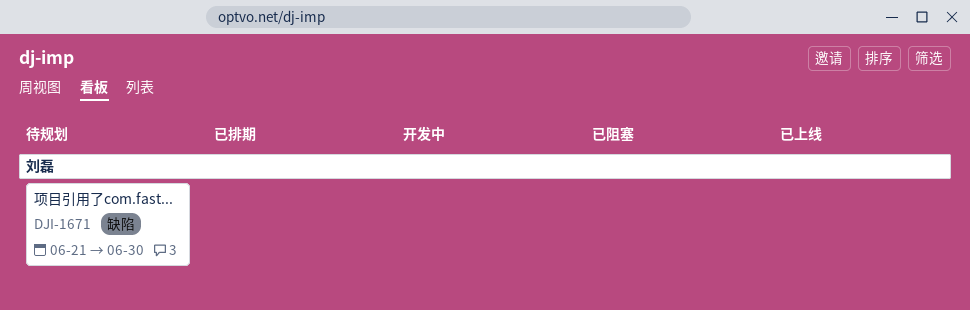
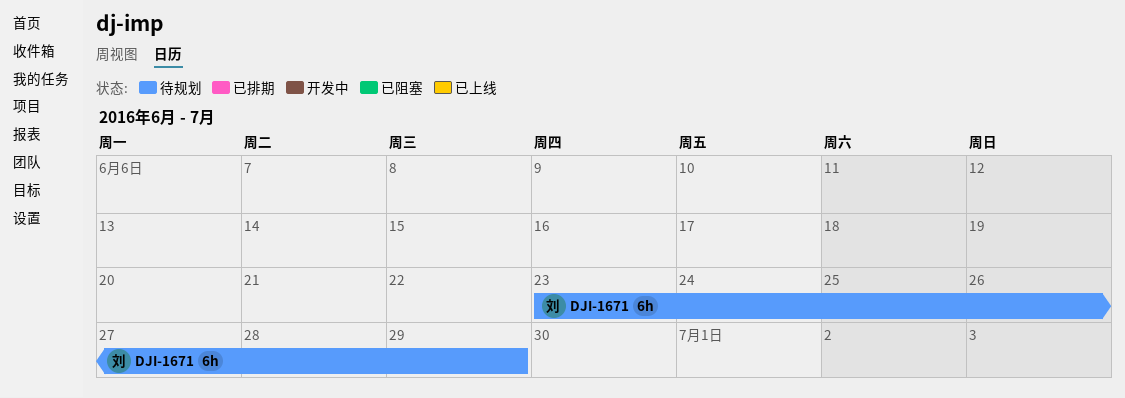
DJI-1671, start: Jun 21 -> Jun 23
DJI-1671, due: Jun 30 -> Jun 29

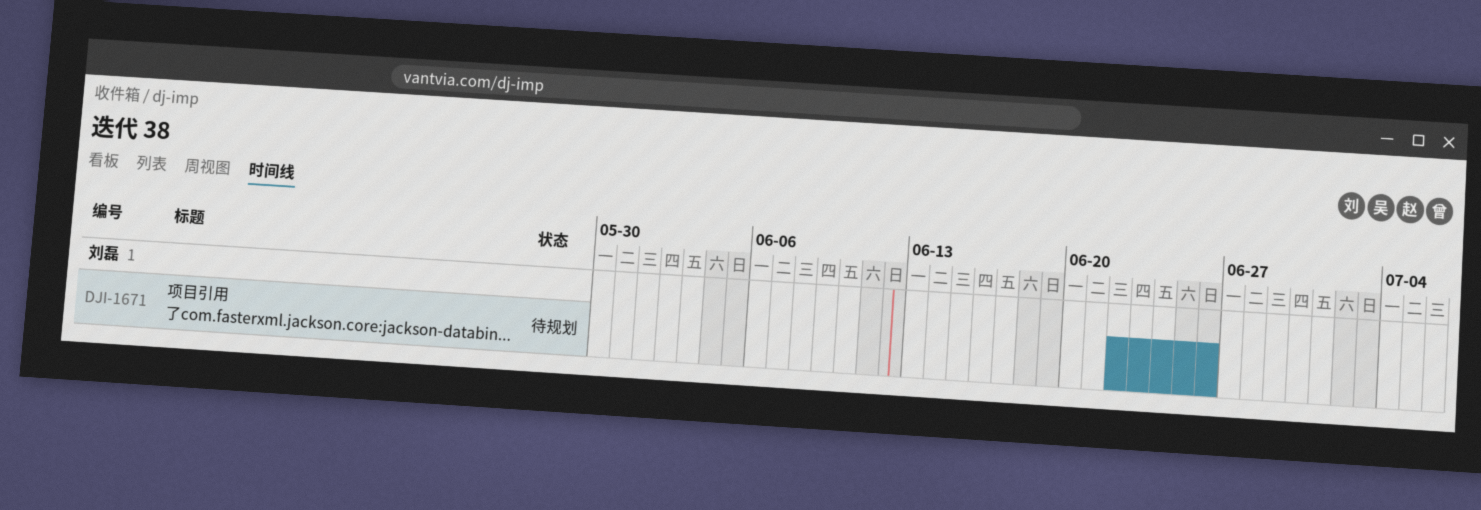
DJI-1671, start: Jun 23 -> Jun 22
DJI-1671, due: Jun 29 -> Jun 26

